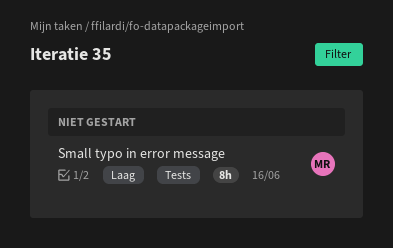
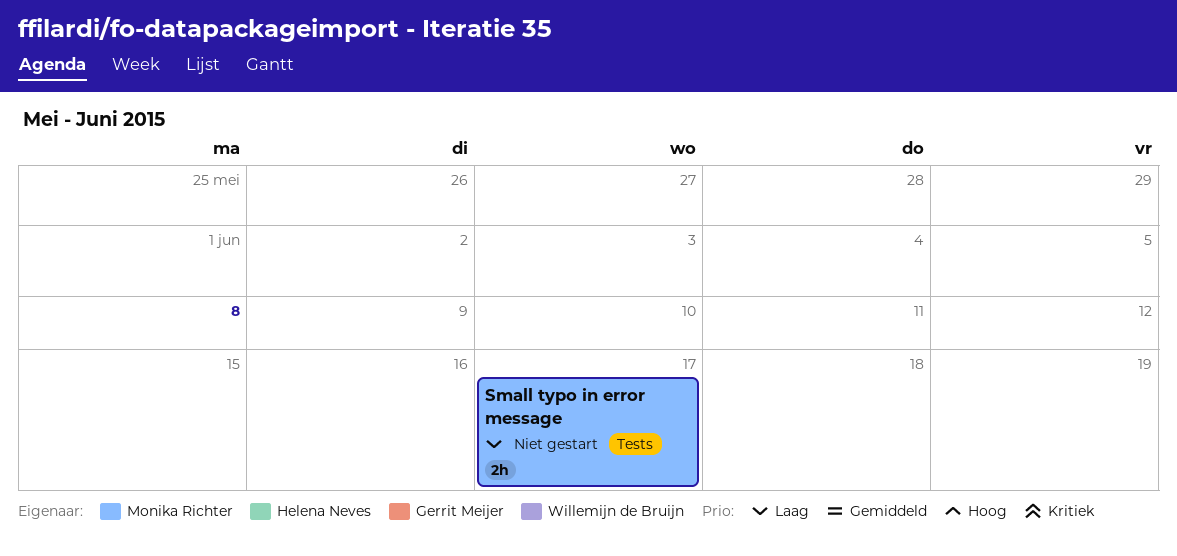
Small typo in error message, estimate: 8h -> 2h
Small typo in error message, due: Jun 16 -> Jun 17

